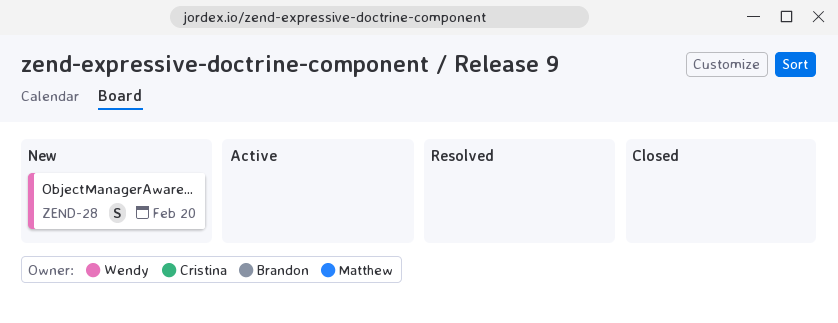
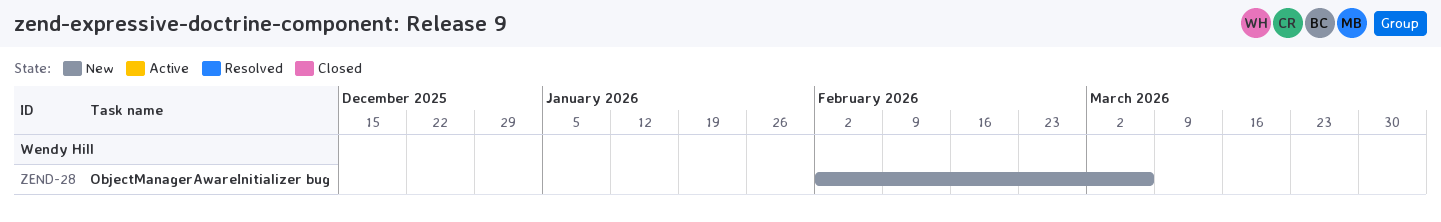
ZEND-28, due: Feb 20 -> Mar 6

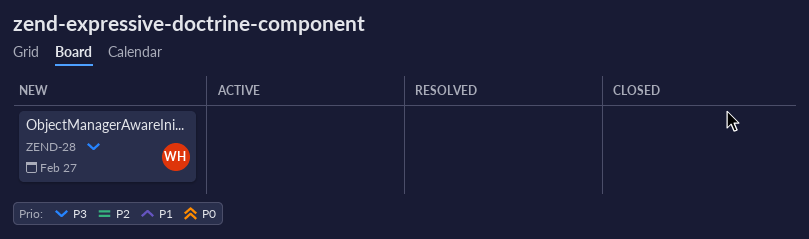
ZEND-28, due: Mar 6 -> Feb 27

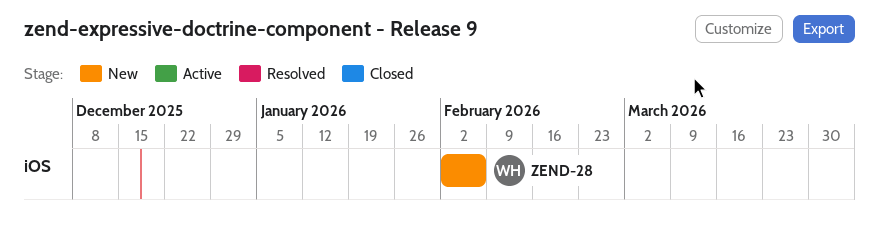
ZEND-28, due: Feb 27 -> Feb 6

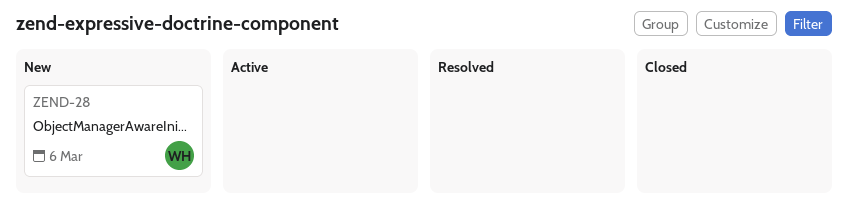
ZEND-28, due: Feb 6 -> Mar 6

